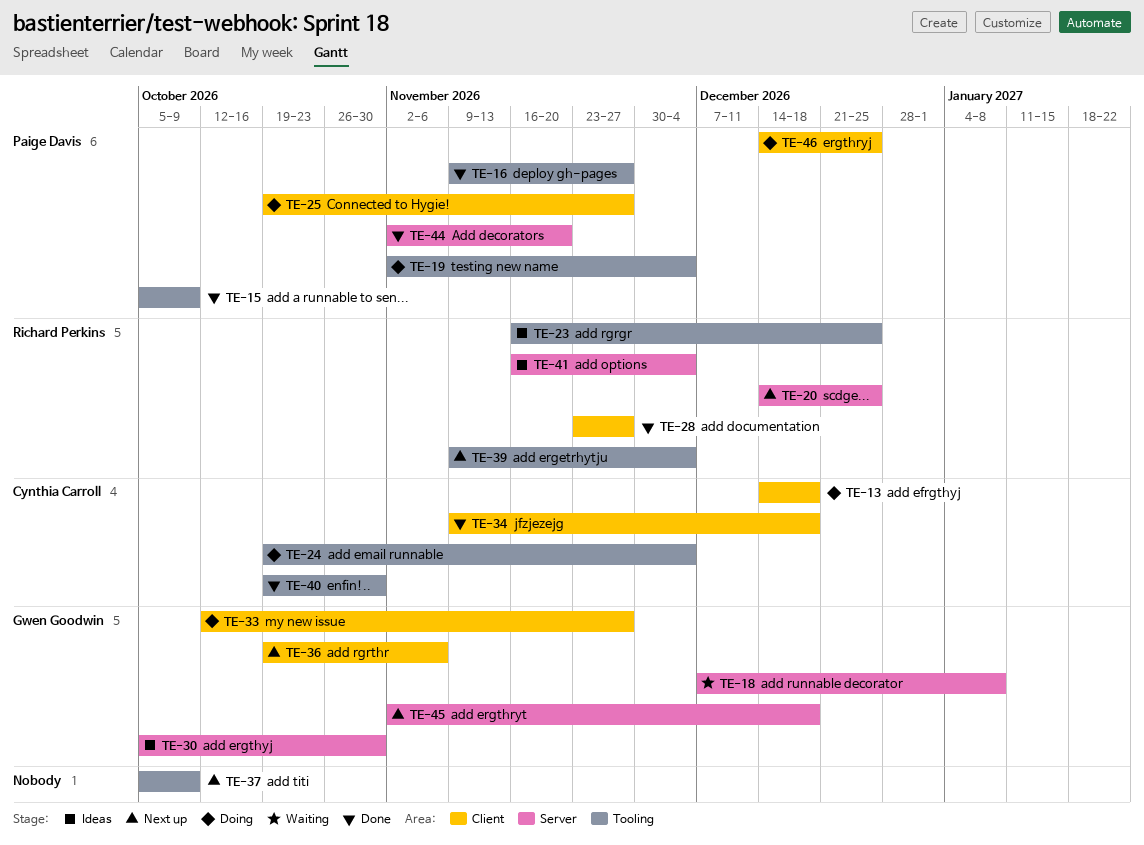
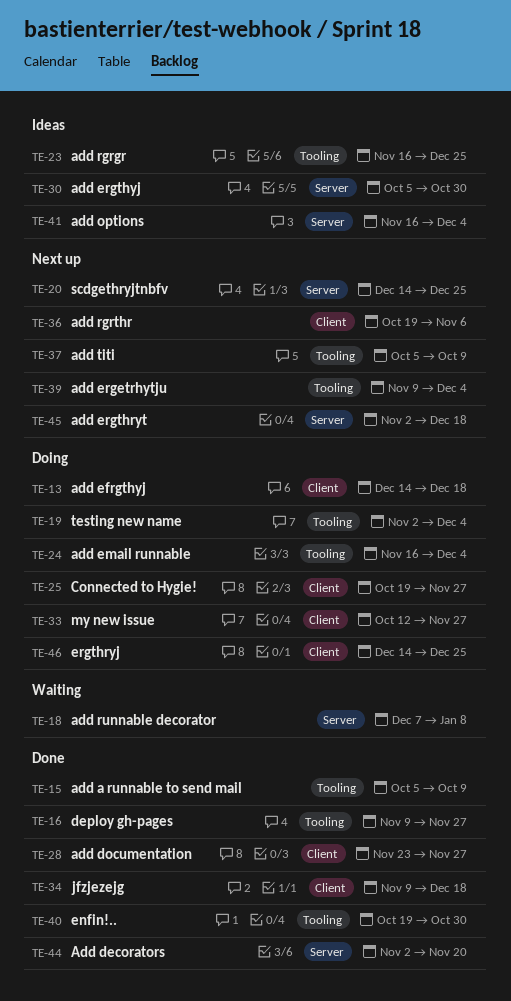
TE-24, start: Oct 19 -> Nov 16

